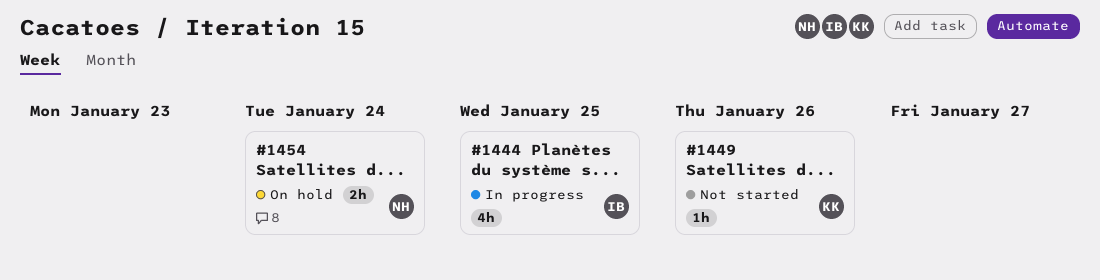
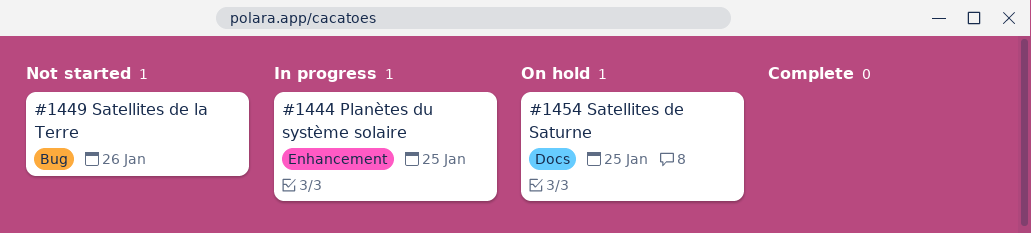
#1454, due: Jan 24 -> Jan 25

